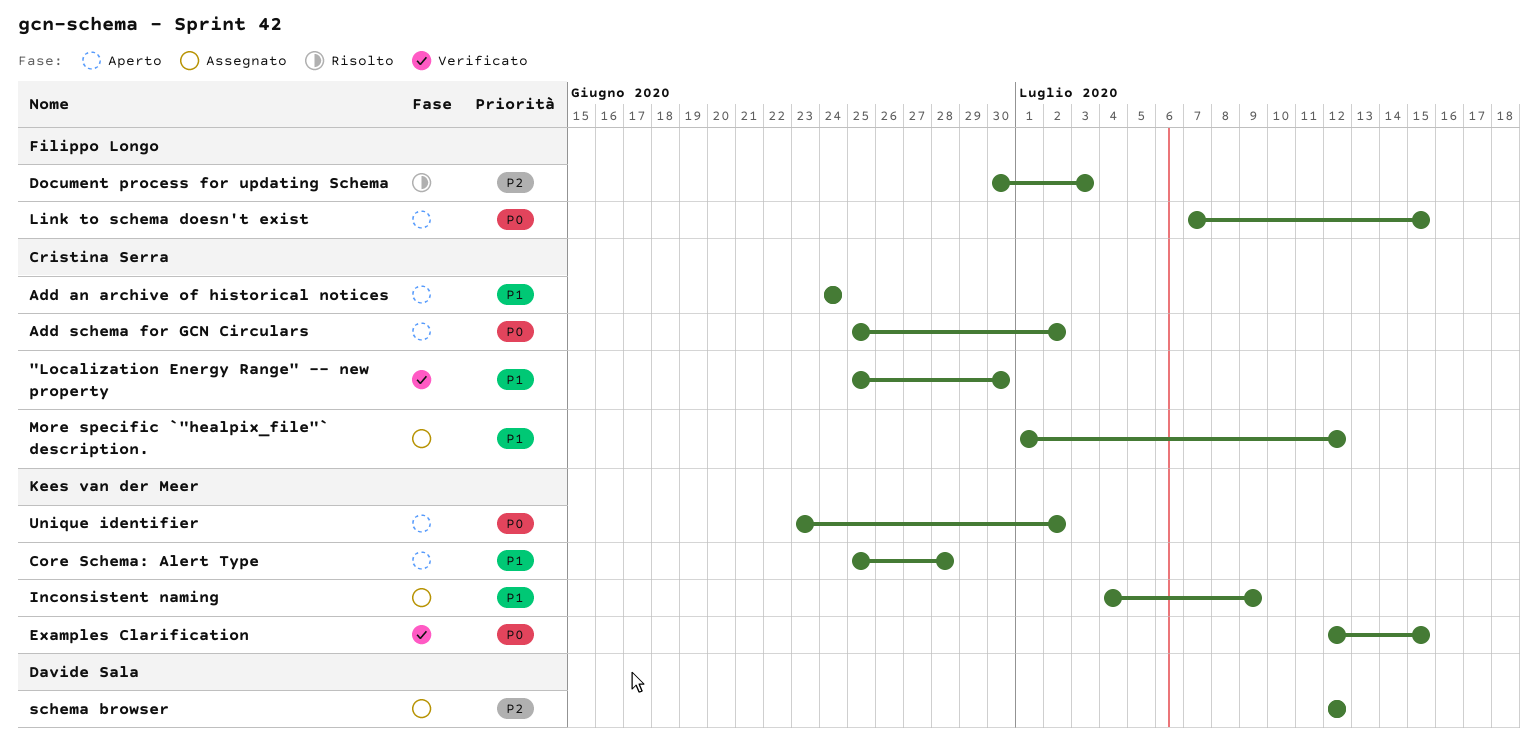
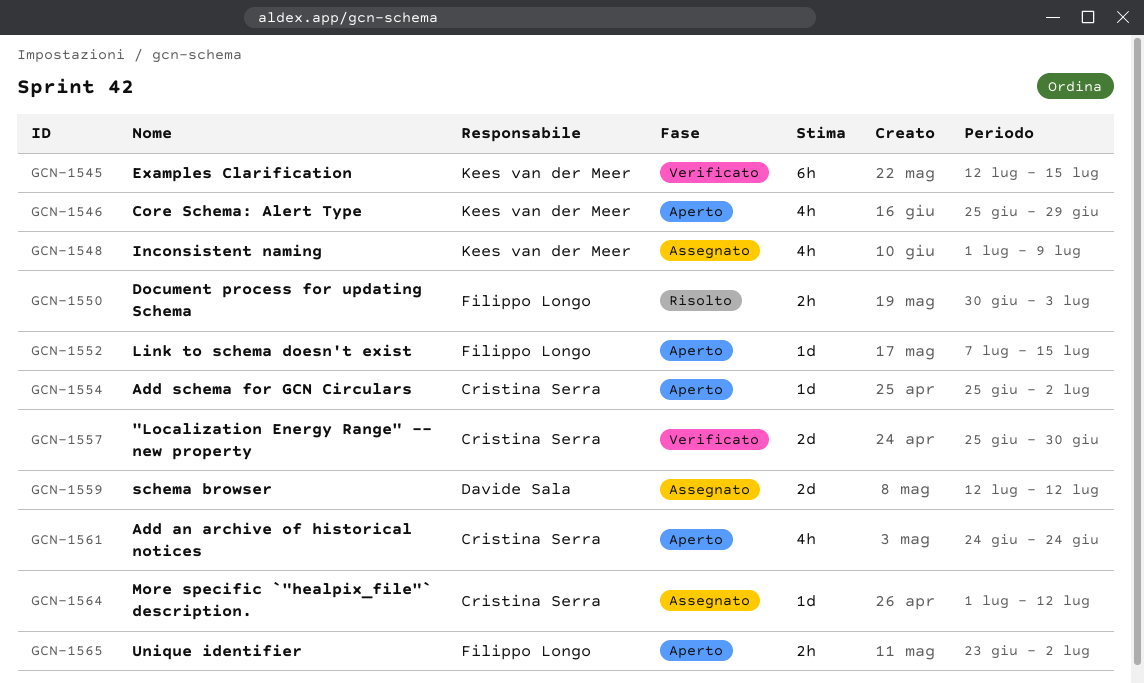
Core Schema: Alert Type, due: Jun 28 -> Jun 29
Inconsistent naming, start: Jul 4 -> Jul 1
Unique identifier, owner: Kees van der Meer -> Filippo Longo

